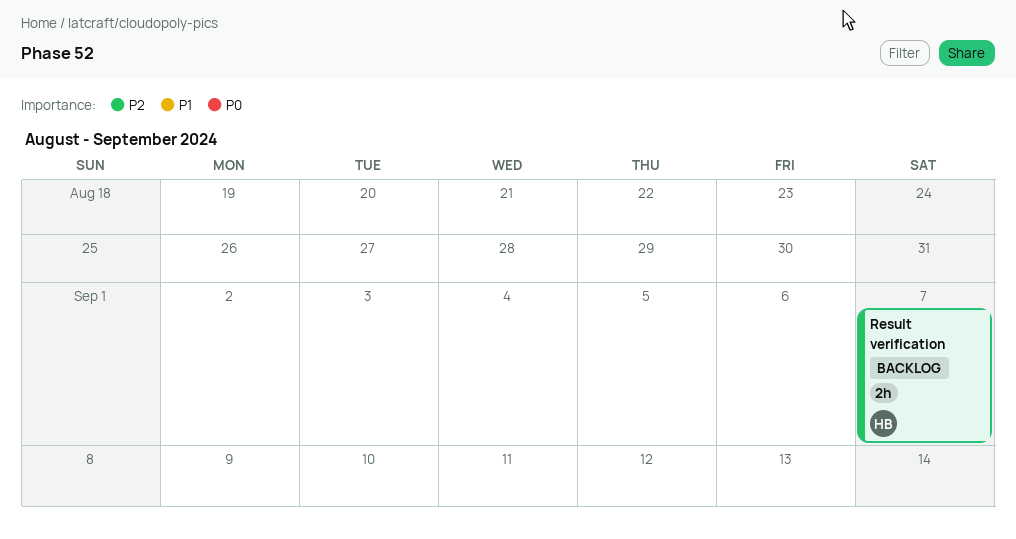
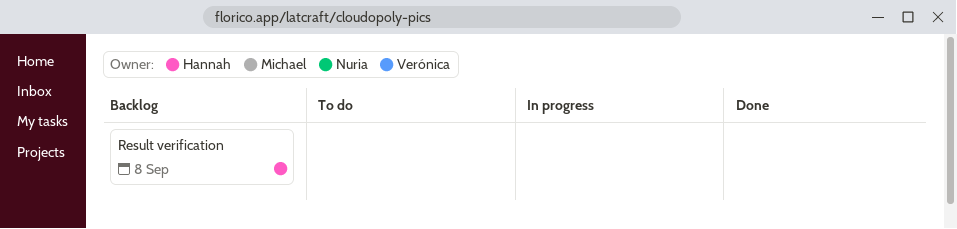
Result verification, due: Sep 7 -> Sep 8

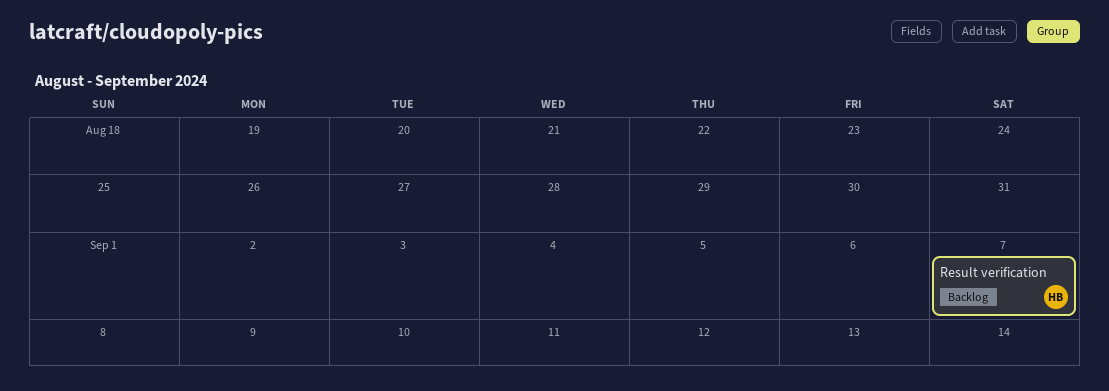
Result verification, due: Sep 8 -> Sep 7

